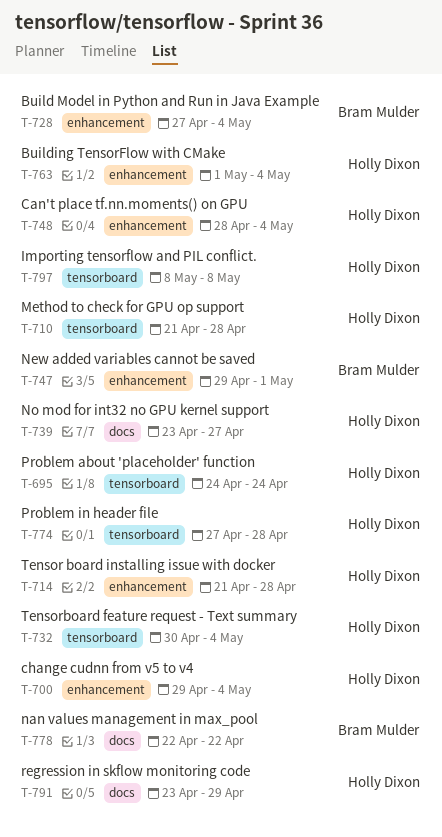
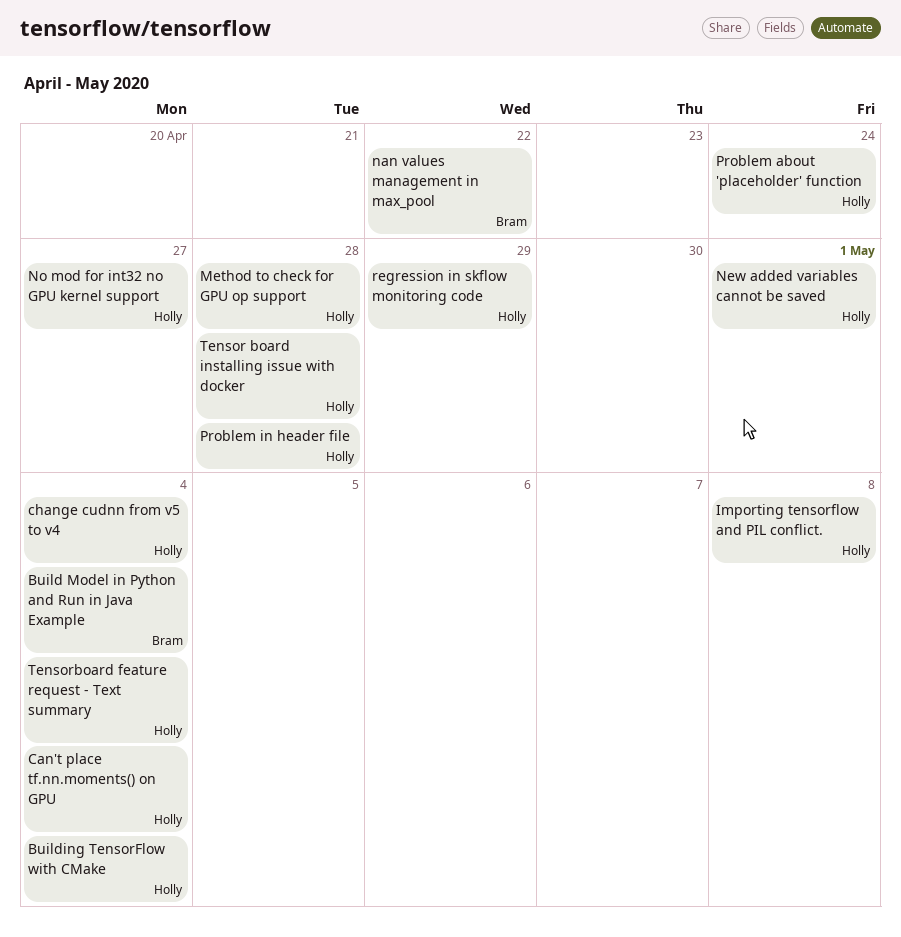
New added variables cannot be saved, owner: Bram Mulder -> Holly Dixon

